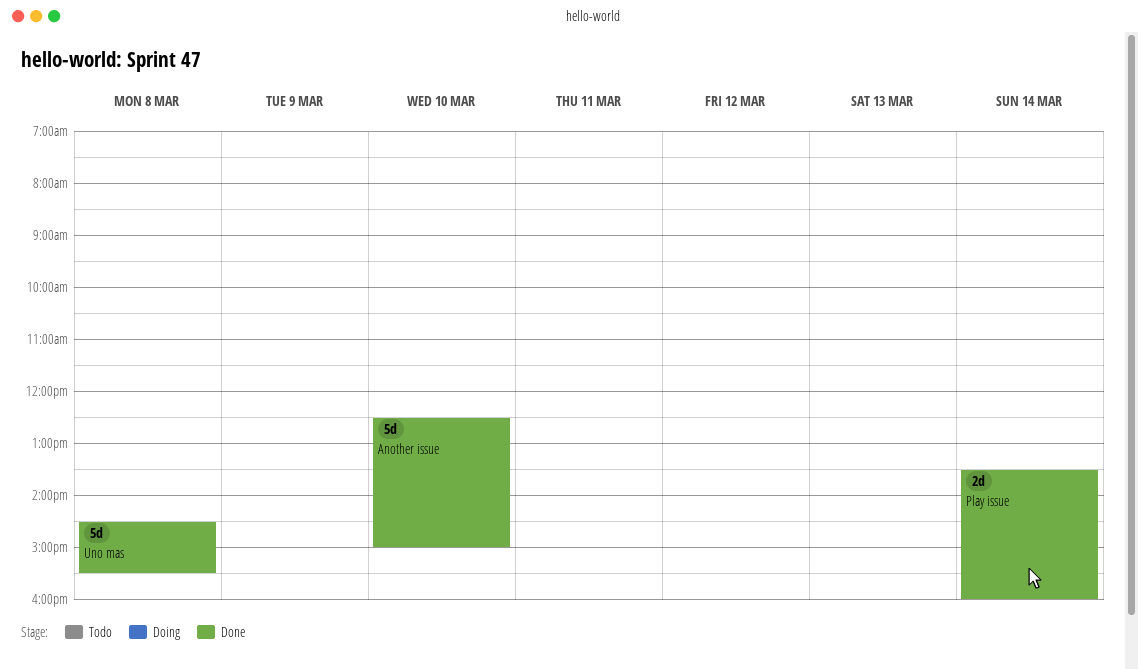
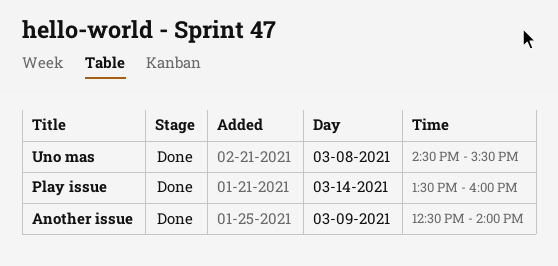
Another issue, day: Mar 10 -> Mar 9
Another issue, ends: 15:00 -> 14:00

